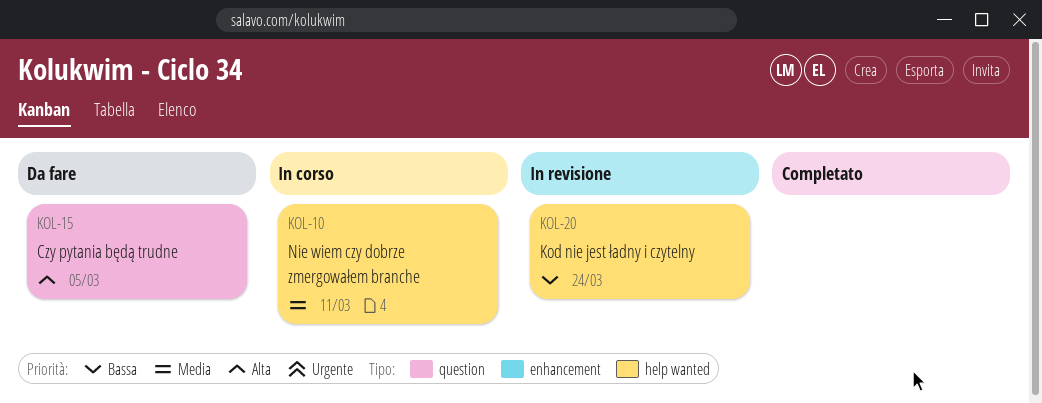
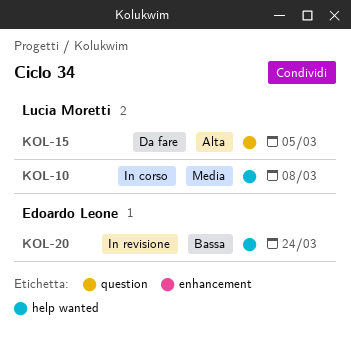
KOL-10, due: Mar 11 -> Mar 8

